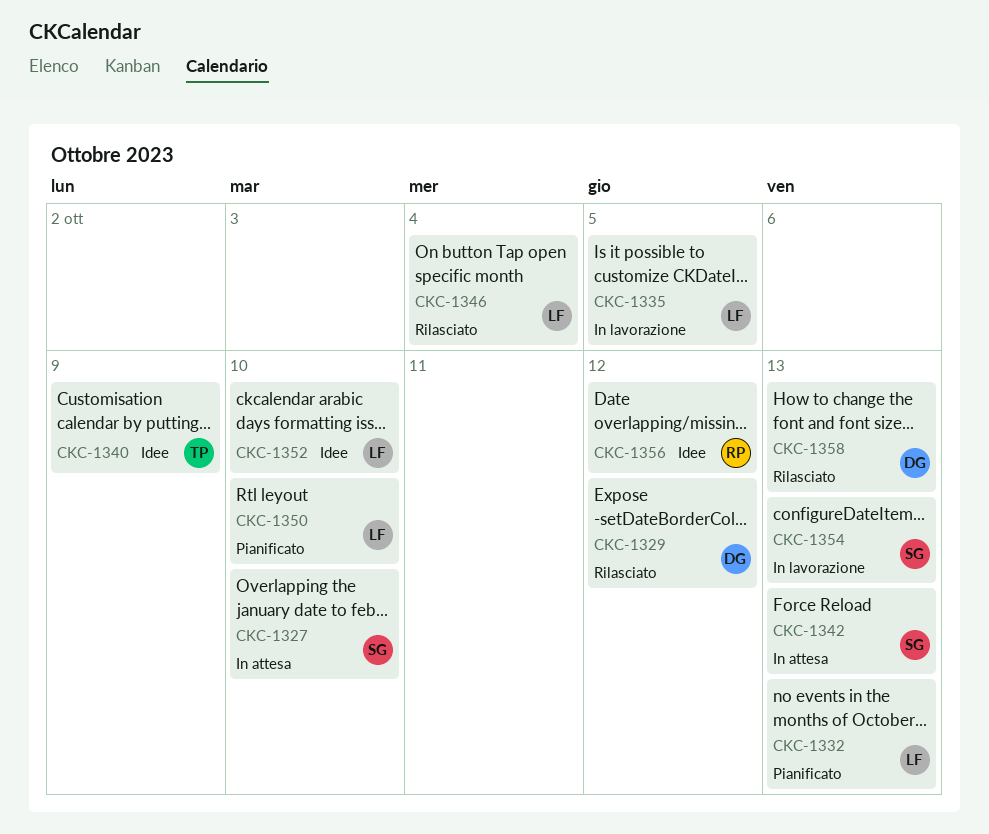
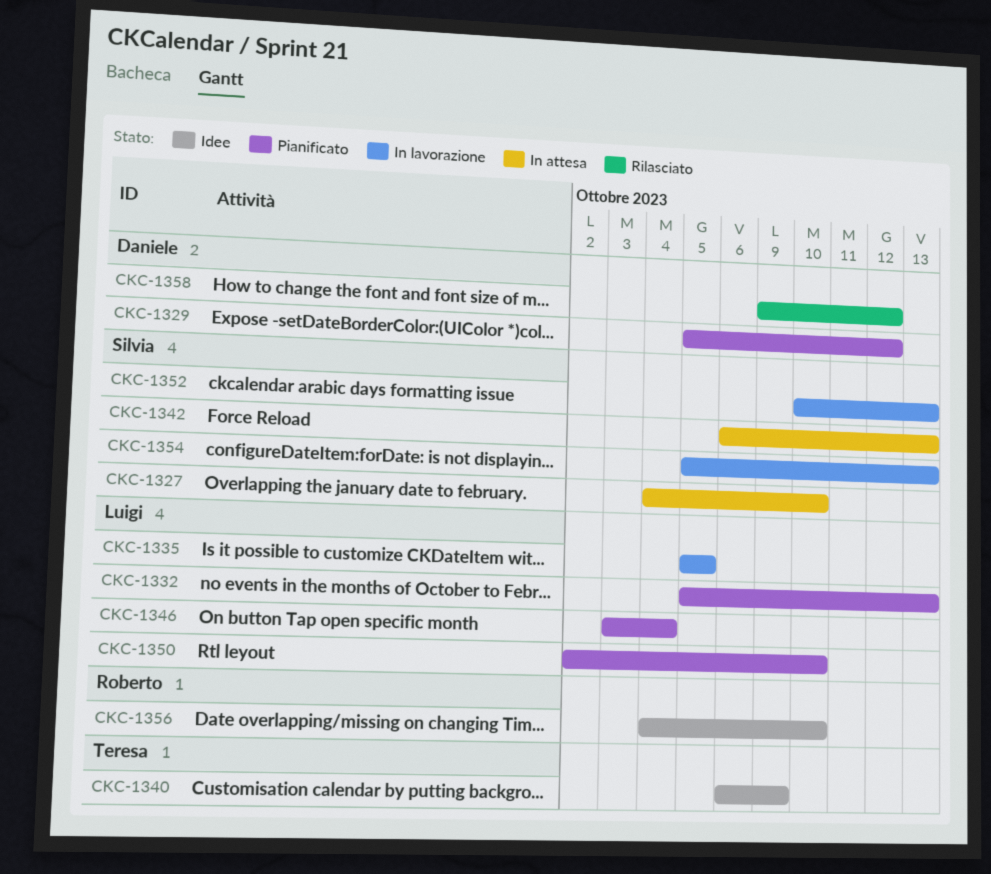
CKC-1329, status: Rilasciato -> Pianificato
CKC-1346, status: Rilasciato -> Pianificato
CKC-1352, status: Idee -> In lavorazione
CKC-1352, owner: Luigi -> Silvia
CKC-1352, due: Oct 10 -> Oct 13
CKC-1356, due: Oct 12 -> Oct 10
CKC-1358, due: Oct 13 -> Oct 12

